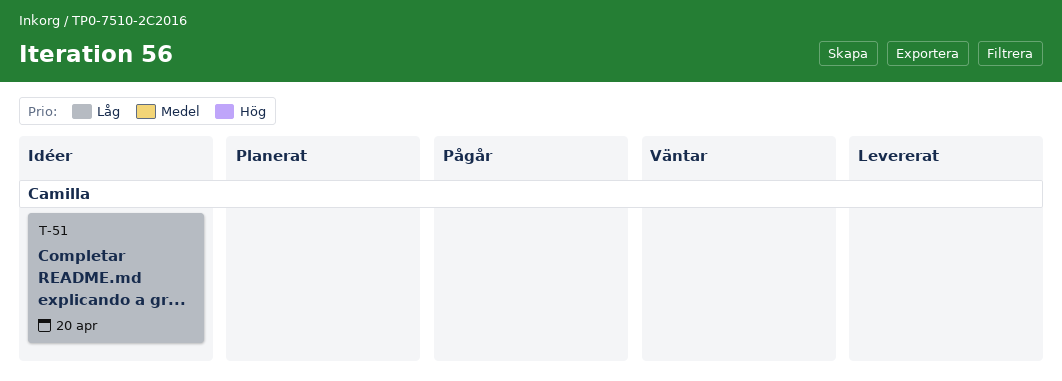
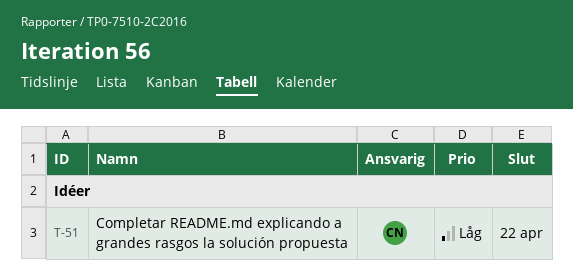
T-51, due: Apr 20 -> Apr 22

